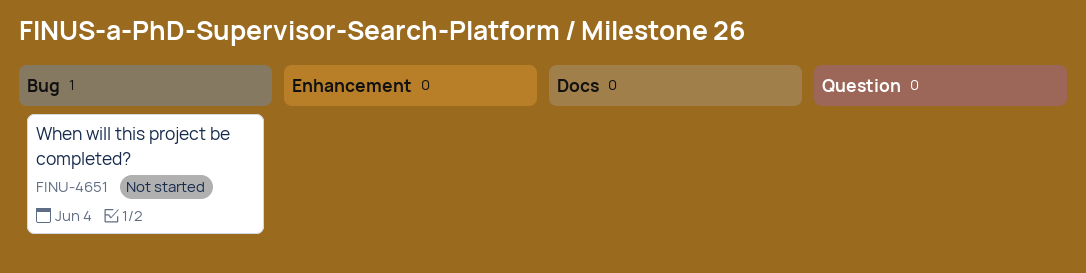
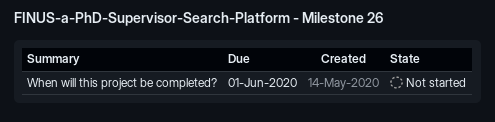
When will this project be completed?, due: Jun 4 -> Jun 1

